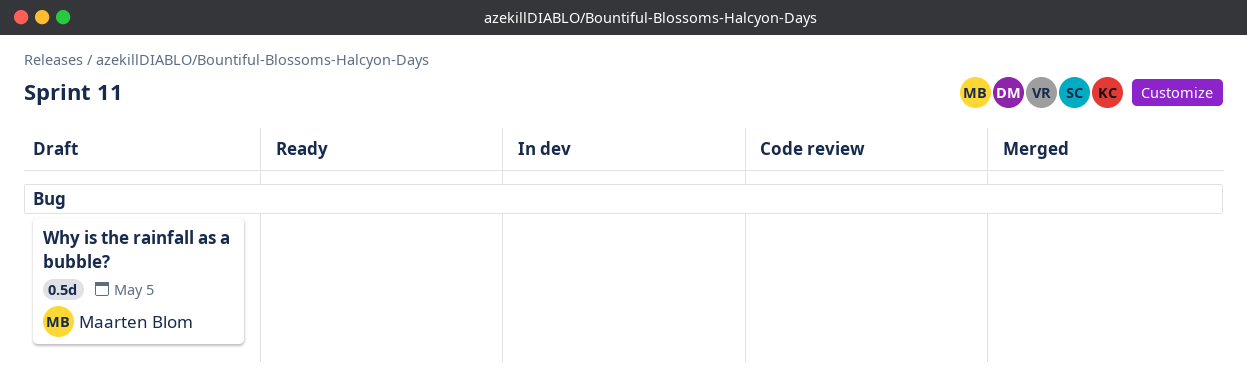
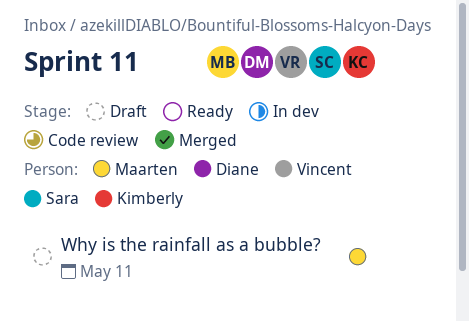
Why is the rainfall as a bubble?, due: May 5 -> May 11

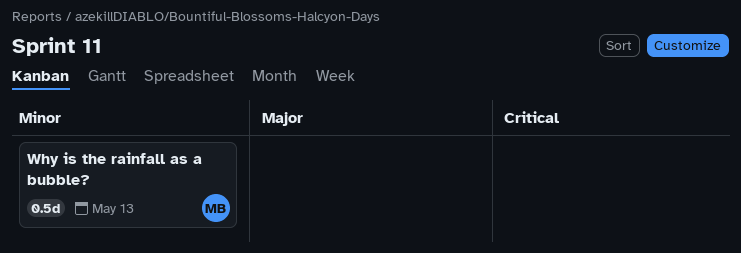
Why is the rainfall as a bubble?, due: May 11 -> May 13

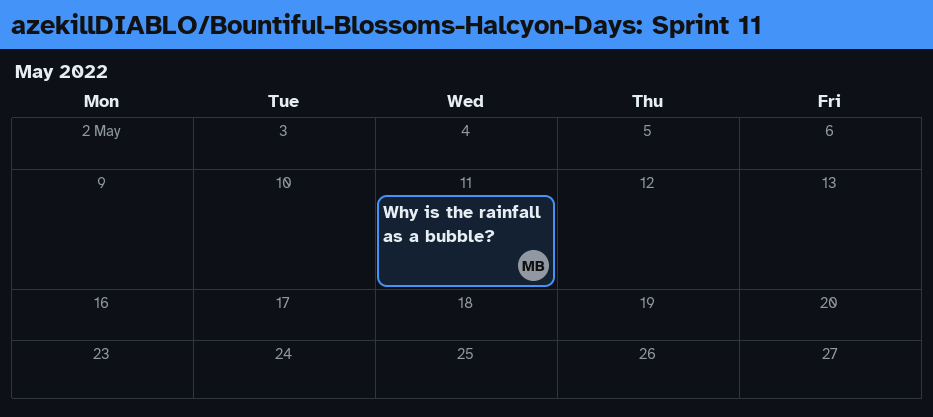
Why is the rainfall as a bubble?, due: May 13 -> May 11

